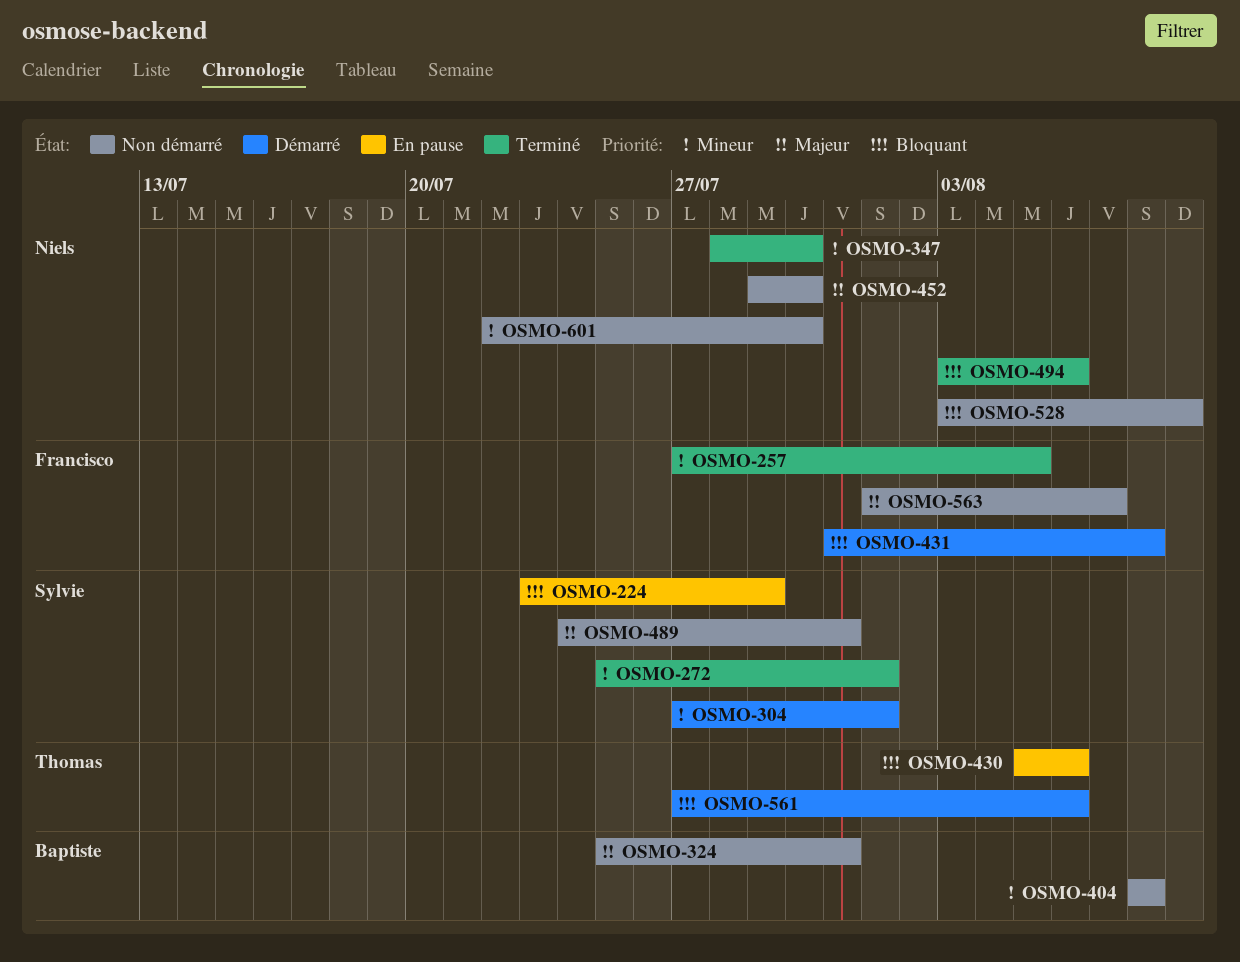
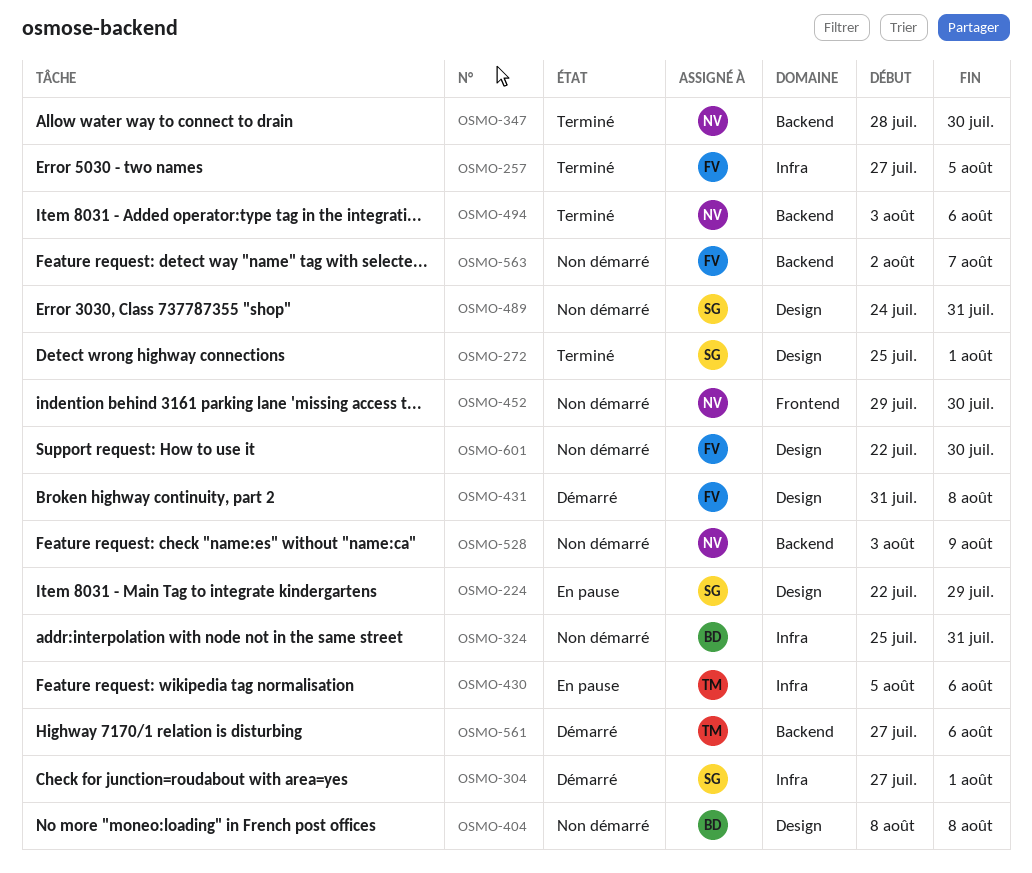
OSMO-224, start: Jul 23 -> Jul 22
OSMO-563, start: Aug 1 -> Aug 2
OSMO-601, owner: Niels -> Francisco

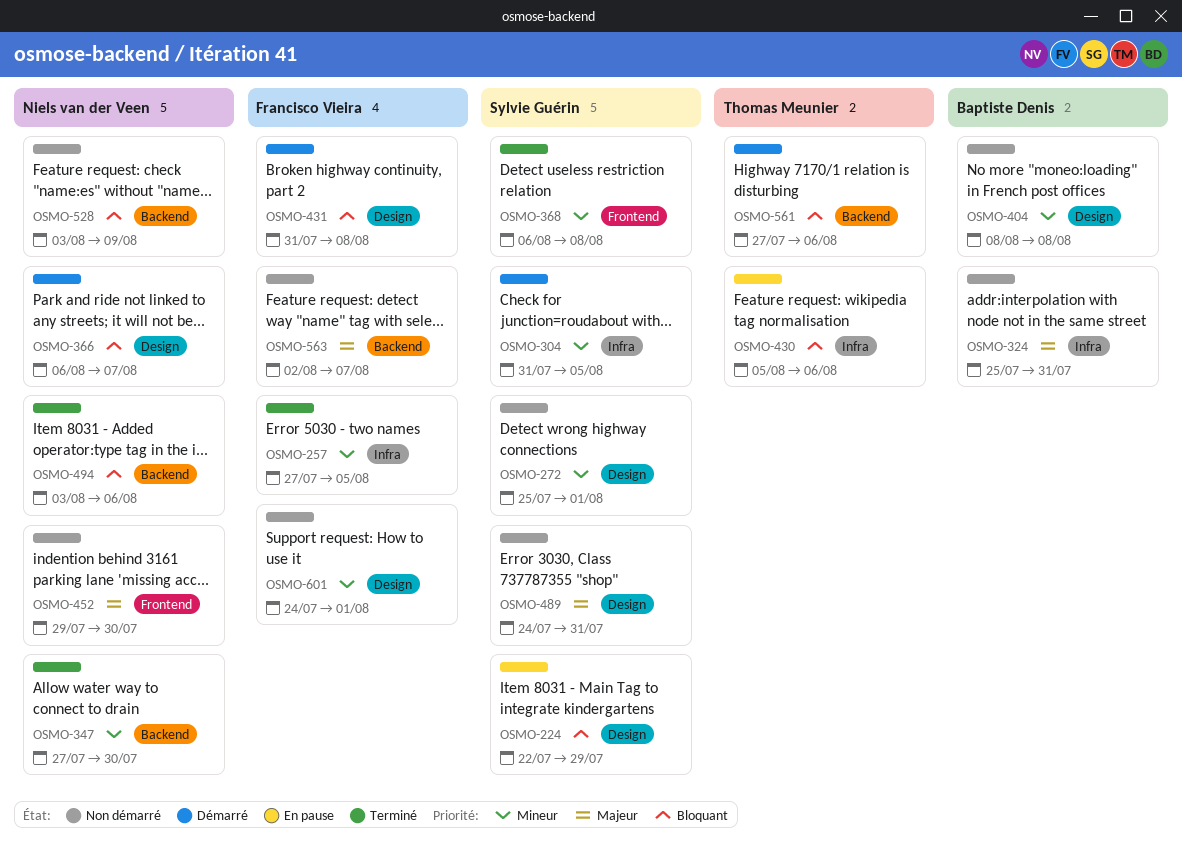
OSMO-272, status: Terminé -> Non démarré
OSMO-304, start: Jul 27 -> Jul 31
OSMO-304, due: Aug 1 -> Aug 5
OSMO-347, start: Jul 28 -> Jul 27
OSMO-366: none -> present
OSMO-368: none -> present
OSMO-601, start: Jul 22 -> Jul 24
OSMO-601, due: Jul 30 -> Aug 1

